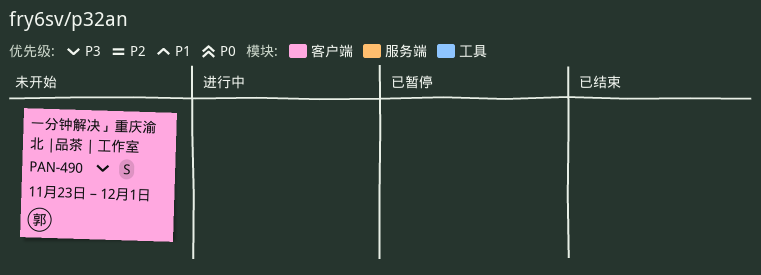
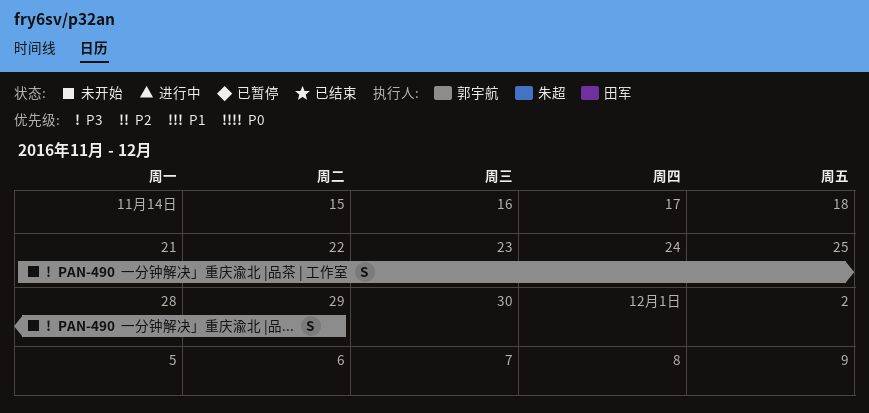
PAN-490, start: Nov 23 -> Nov 21
PAN-490, due: Dec 1 -> Nov 29

